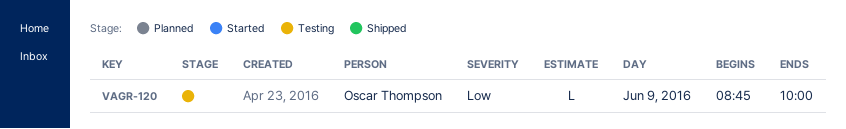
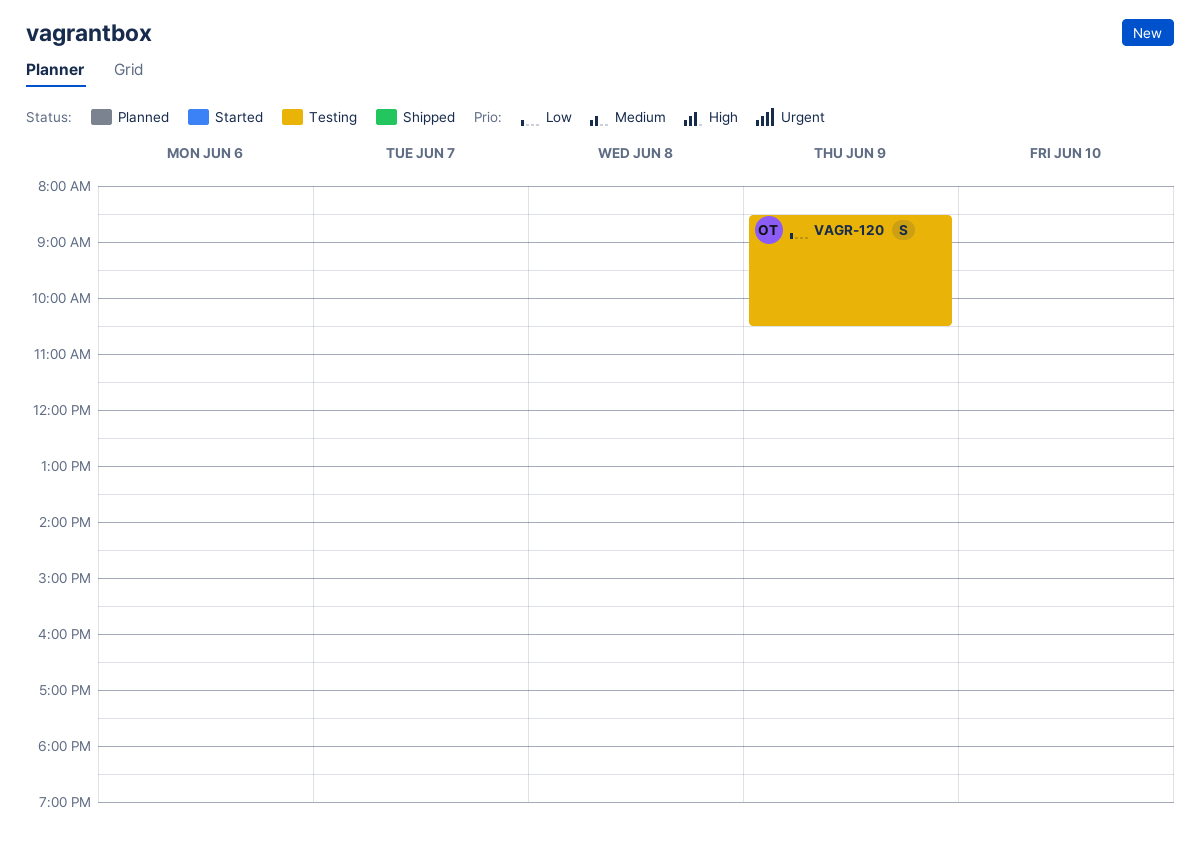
VAGR-120, estimate: L -> S
VAGR-120, begins: 08:45 -> 08:30
VAGR-120, ends: 10:00 -> 10:30

